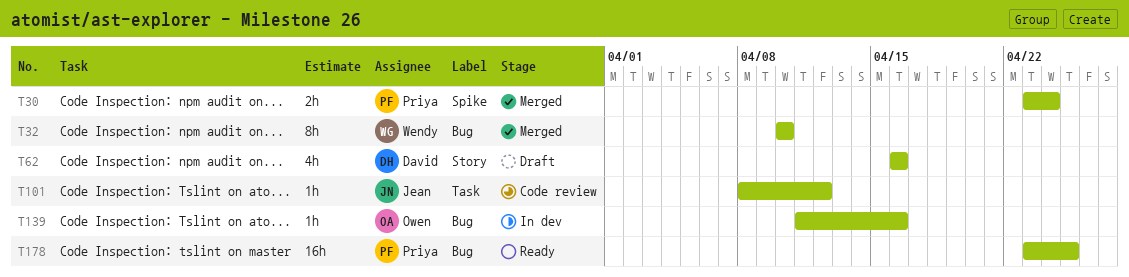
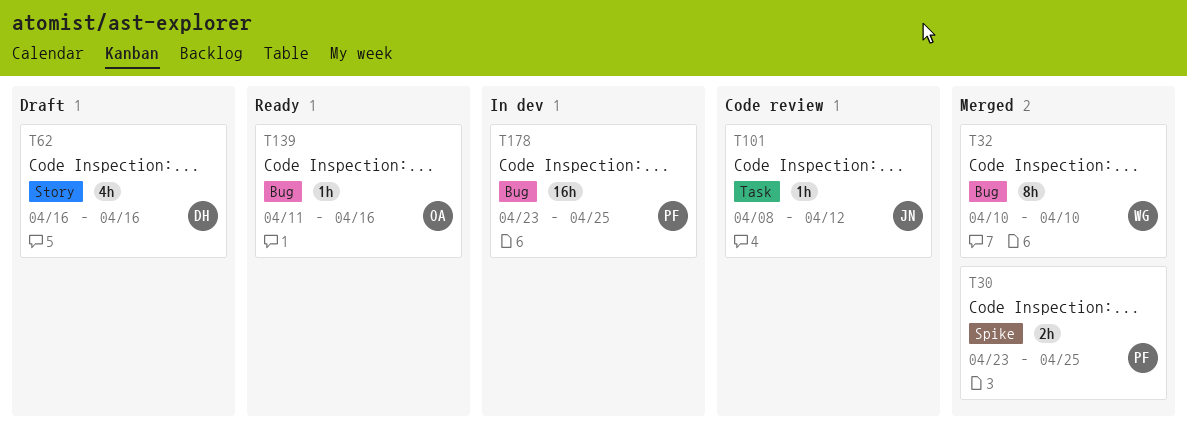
T30, due: Apr 24 -> Apr 25
T139, status: In dev -> Ready
T178, status: Ready -> In dev

